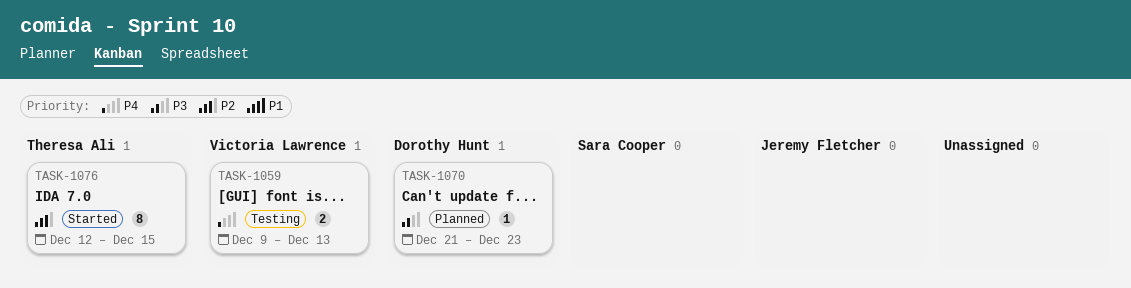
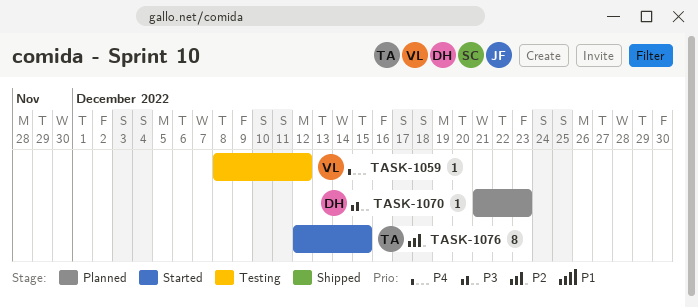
TASK-1059, estimate: 2 -> 1
TASK-1059, start: Dec 9 -> Dec 8
TASK-1059, due: Dec 13 -> Dec 12

